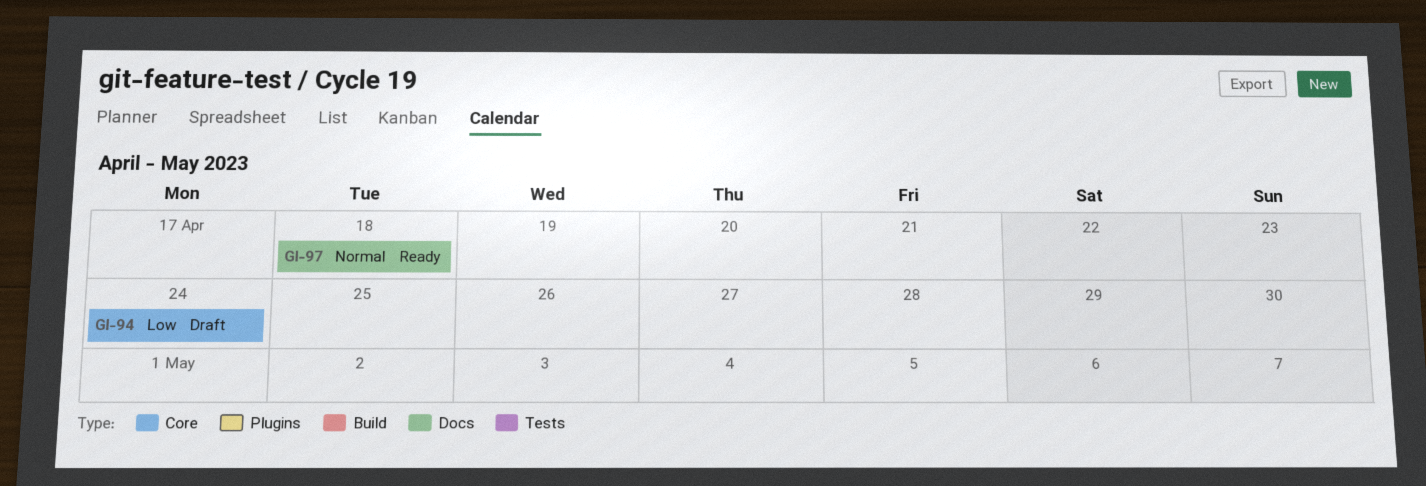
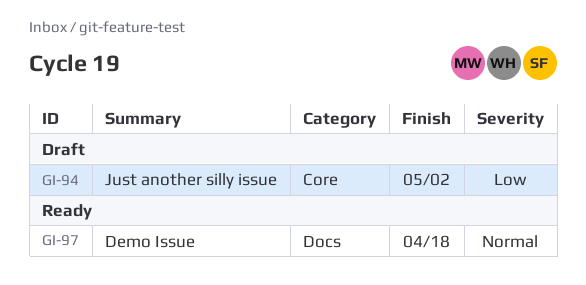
GI-94, due: Apr 24 -> May 2

